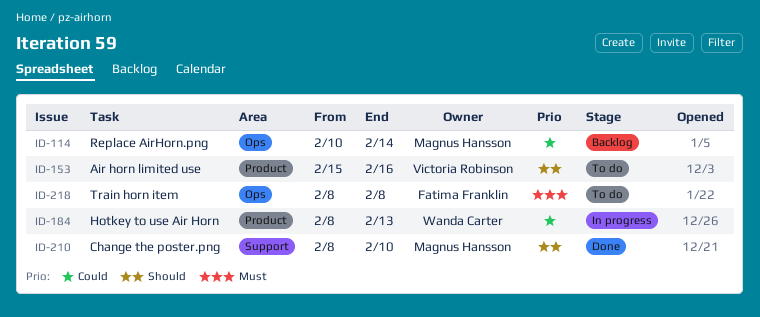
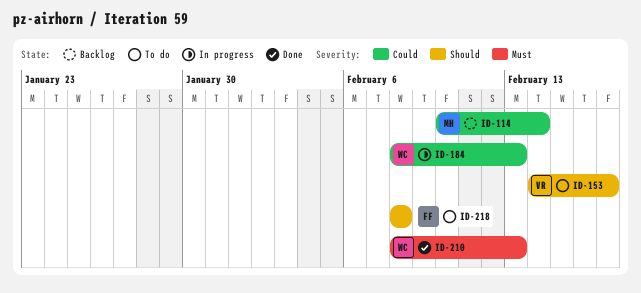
ID-153, start: Feb 15 -> Feb 14
ID-153, due: Feb 16 -> Feb 17
ID-210, owner: Magnus Hansson -> Wanda Carter
ID-210, priority: Should -> Must
ID-210, due: Feb 10 -> Feb 13
ID-218, priority: Must -> Should

